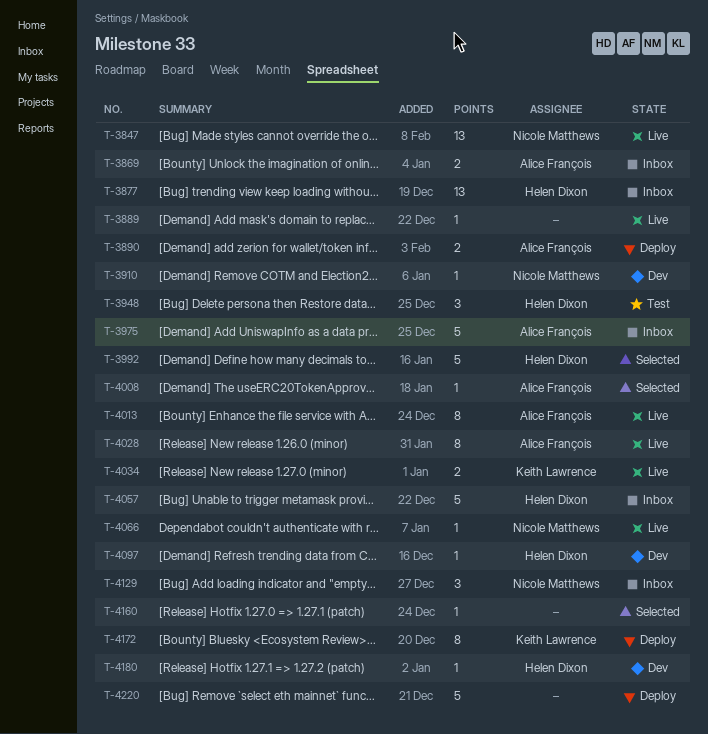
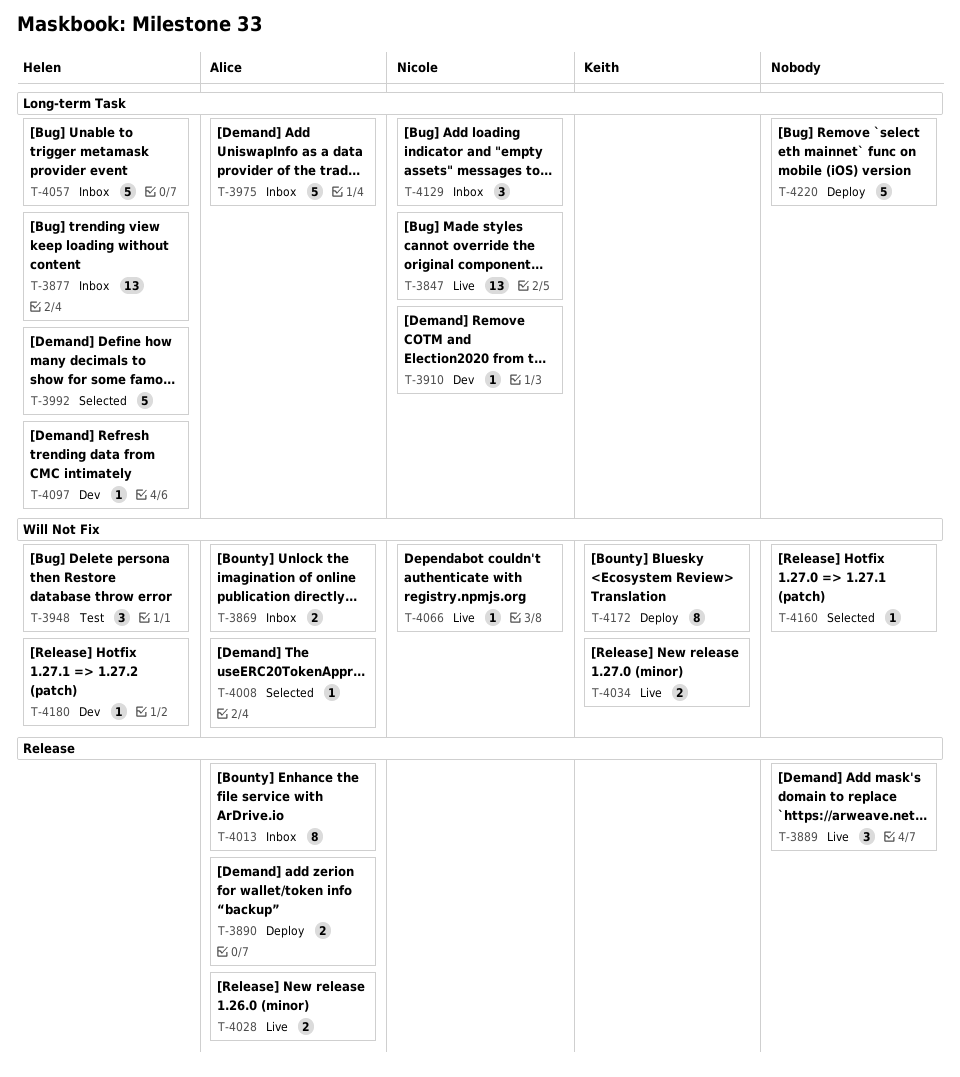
T-3889, estimate: 1 -> 3
T-4013, status: Live -> Inbox
T-4028, estimate: 8 -> 2

